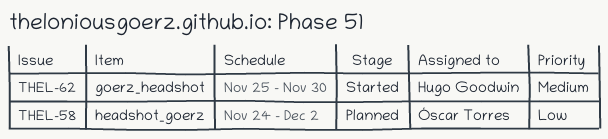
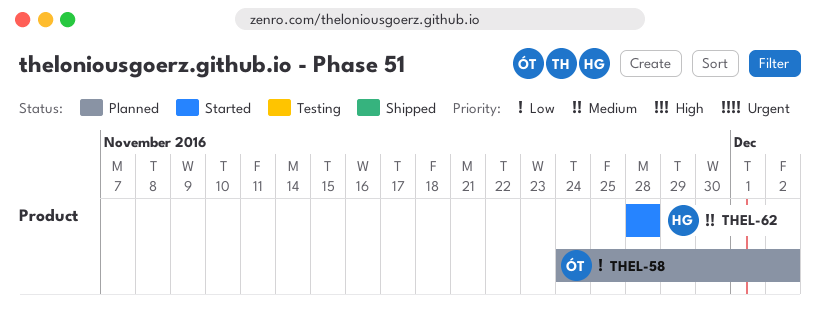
THEL-62, start: Nov 25 -> Nov 28
THEL-62, due: Nov 30 -> Nov 28

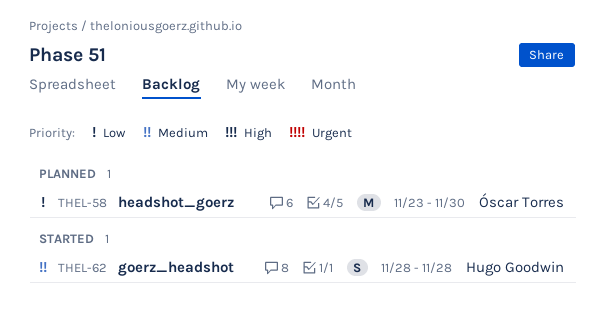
THEL-58, start: Nov 24 -> Nov 23
THEL-58, due: Dec 2 -> Nov 30

